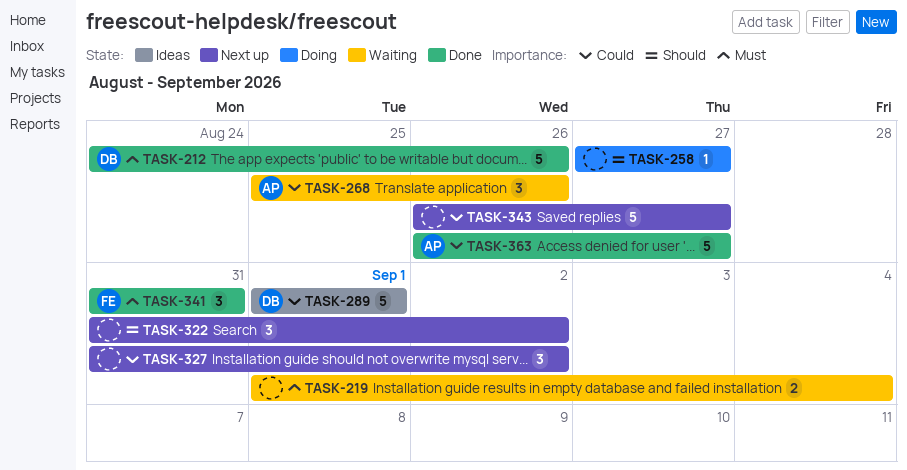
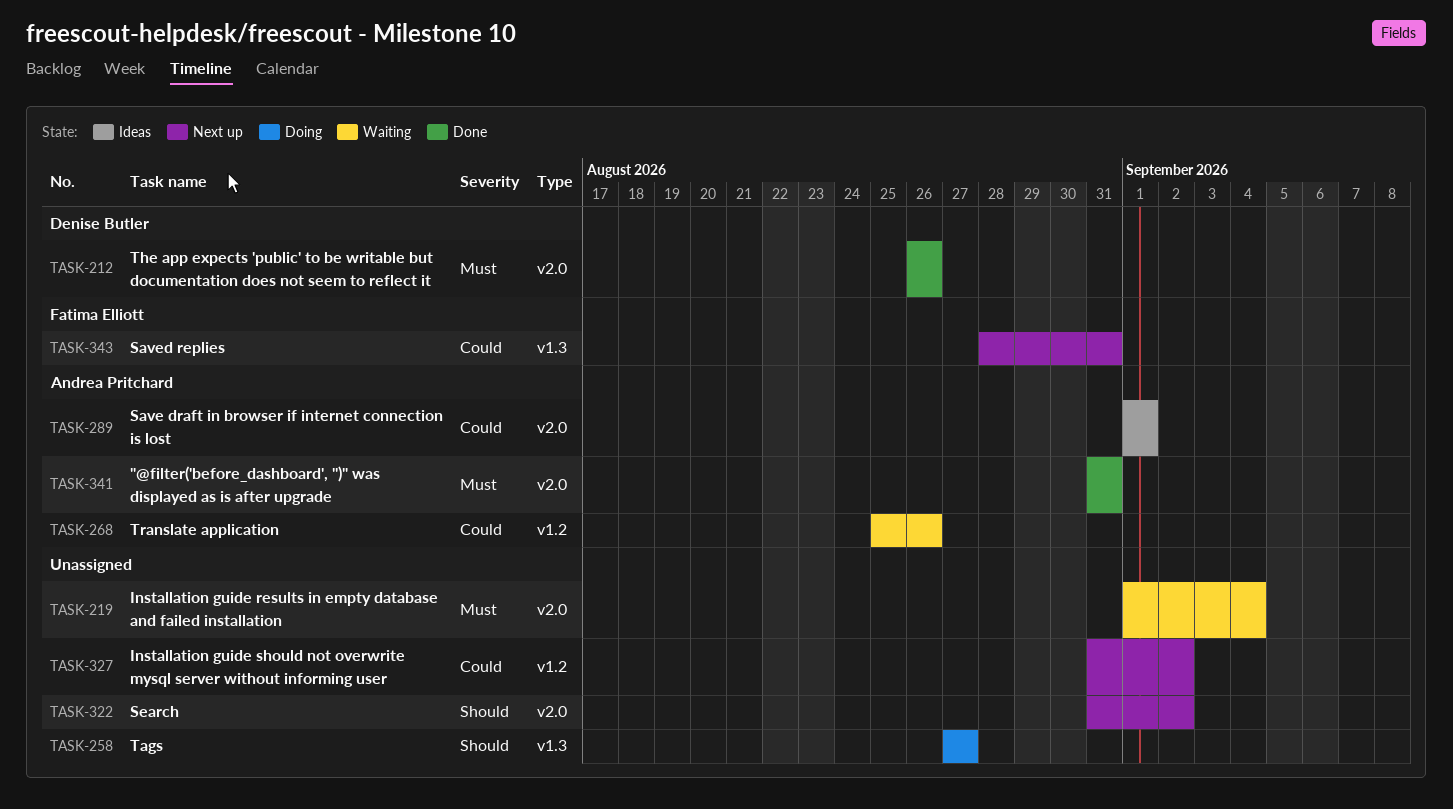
TASK-212, start: Aug 24 -> Aug 26
TASK-289, owner: Denise Butler -> Andrea Pritchard
TASK-341, owner: Fatima Elliott -> Andrea Pritchard
TASK-343, owner: none -> Fatima Elliott
TASK-343, start: Aug 26 -> Aug 28
TASK-343, due: Aug 27 -> Aug 31
TASK-363: present -> none

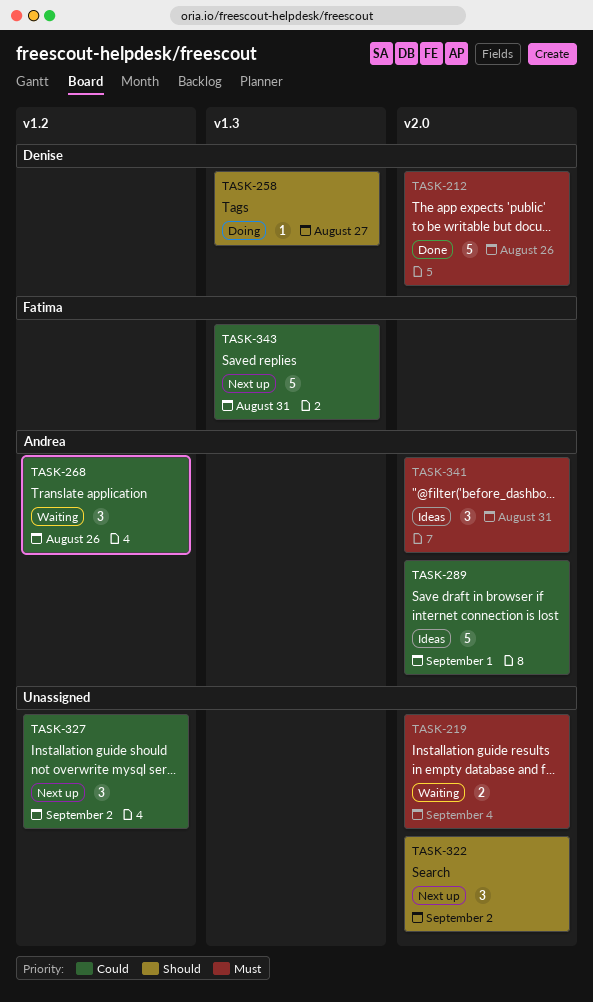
TASK-258, owner: none -> Denise Butler
TASK-341, status: Done -> Ideas

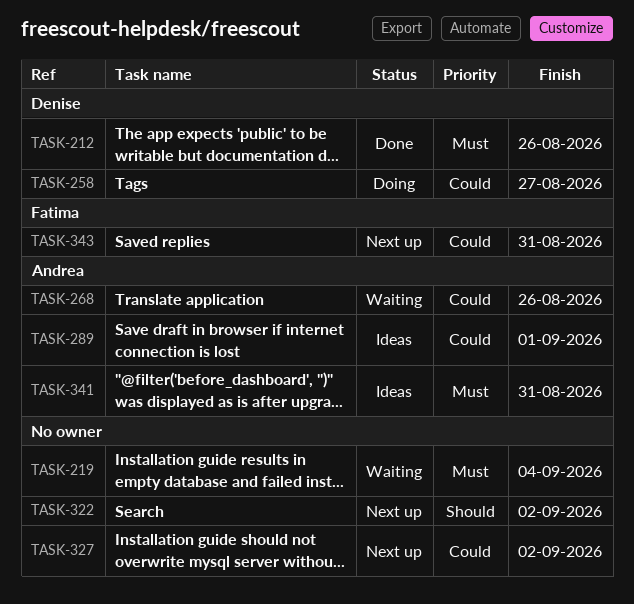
TASK-258, priority: Should -> Could

